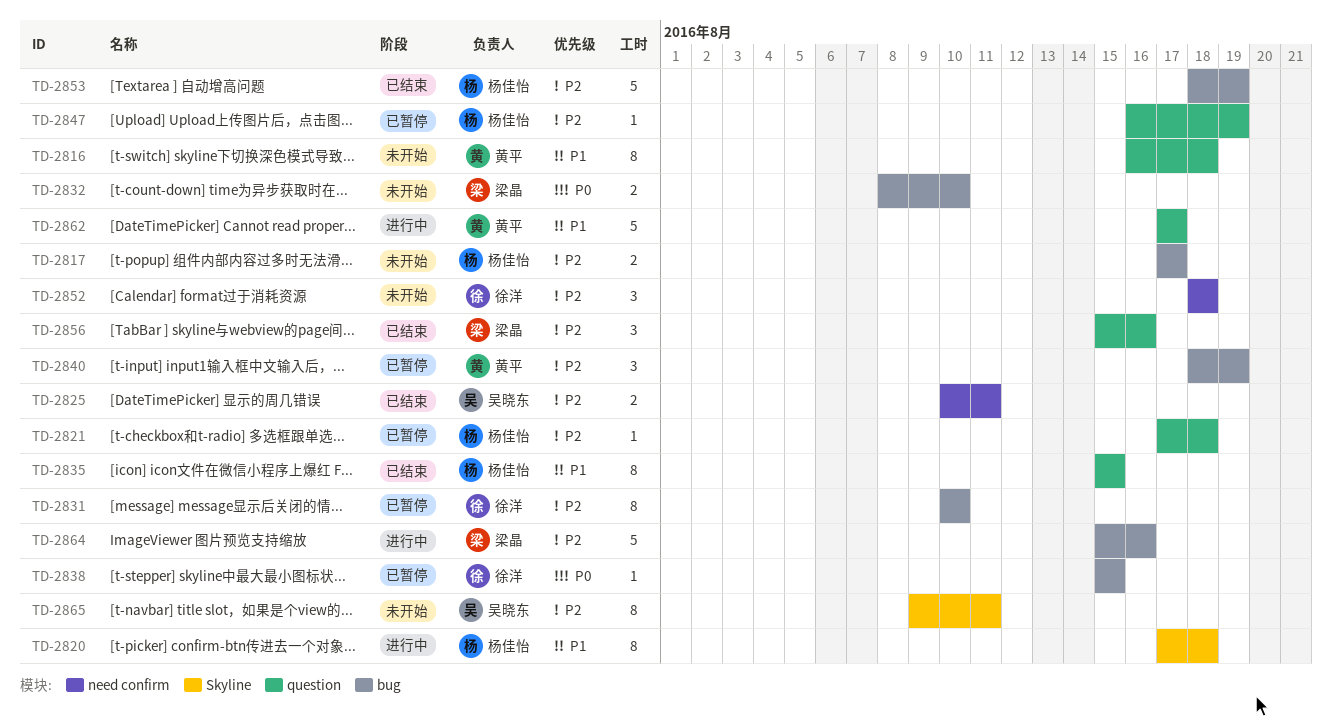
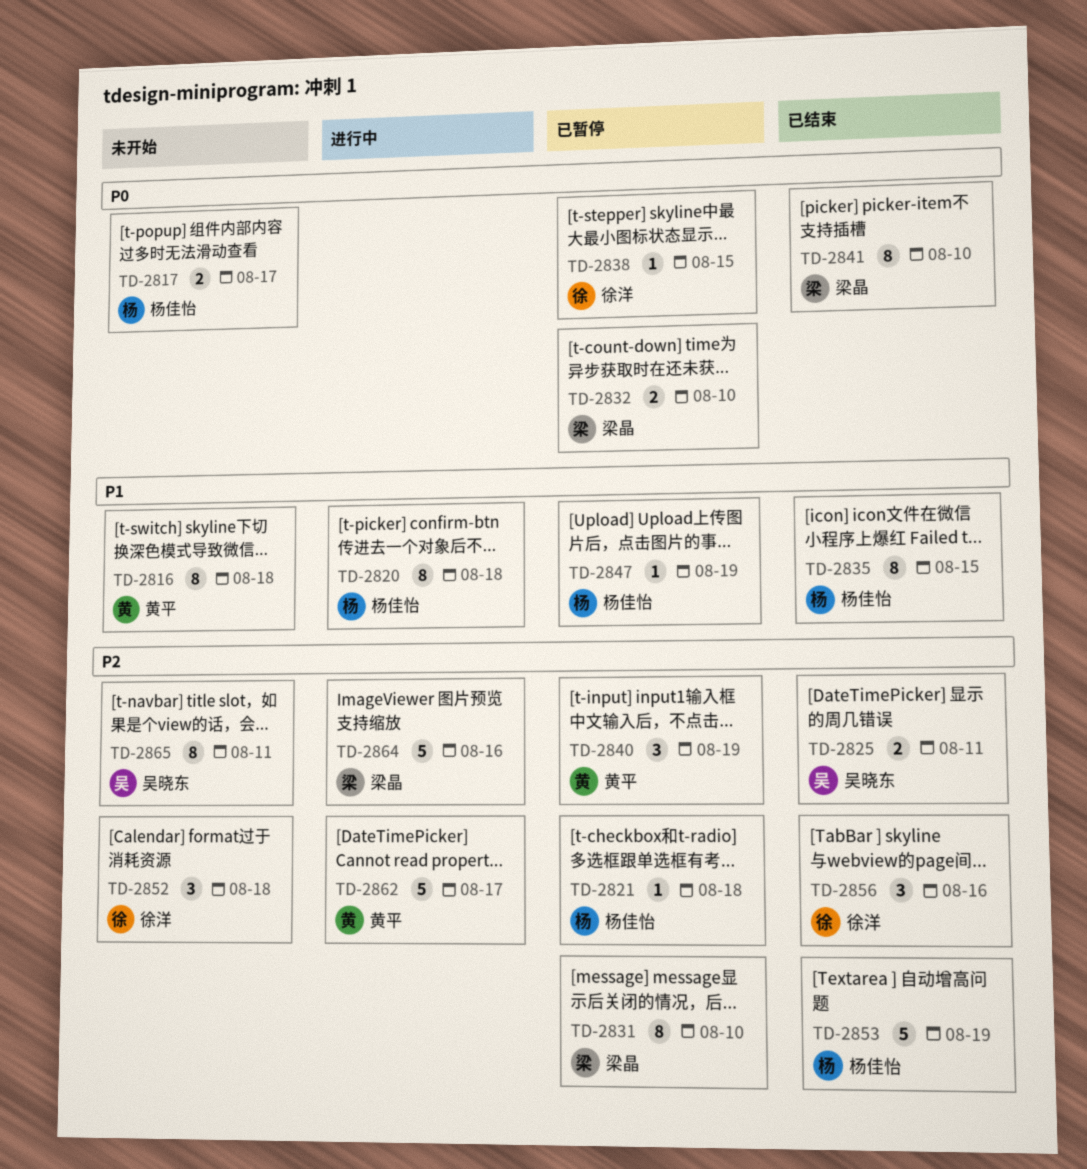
TD-2817, priority: P2 -> P0
TD-2831, owner: 徐洋 -> 梁晶
TD-2832, status: 未开始 -> 已暂停
TD-2841: none -> present
TD-2847, priority: P2 -> P1
TD-2856, owner: 梁晶 -> 徐洋
TD-2862, priority: P1 -> P2

